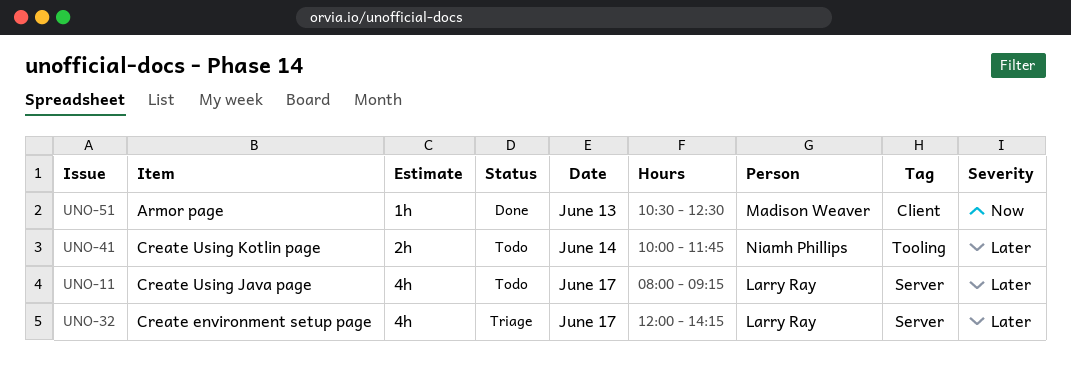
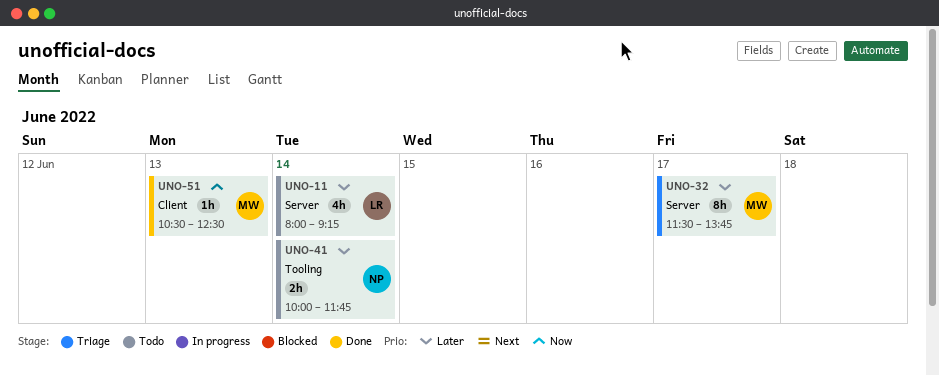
UNO-11, day: Jun 17 -> Jun 14
UNO-32, owner: Larry Ray -> Madison Weaver
UNO-32, estimate: 4h -> 8h
UNO-32, begins: 12:00 -> 11:30
UNO-32, ends: 14:15 -> 13:45

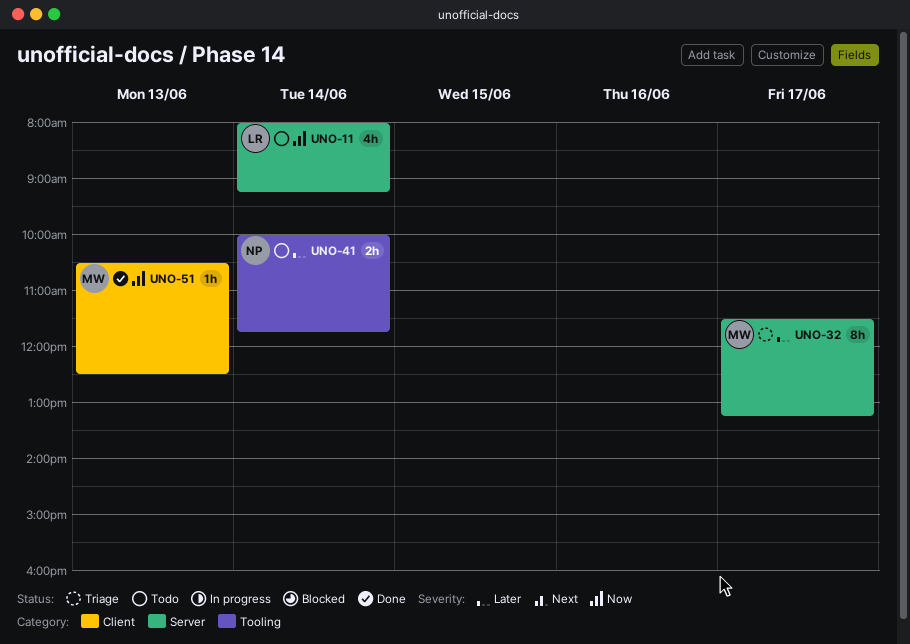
UNO-11, priority: Later -> Now
UNO-32, ends: 13:45 -> 13:15

